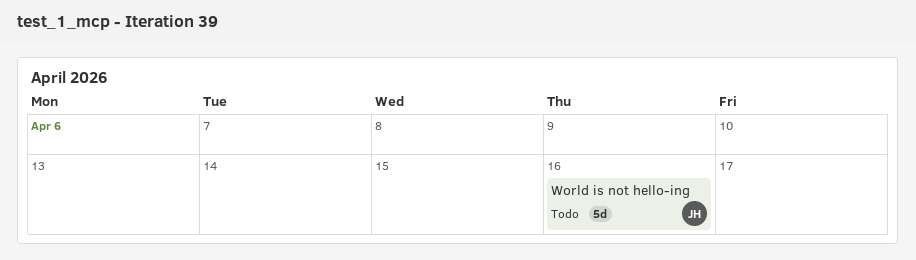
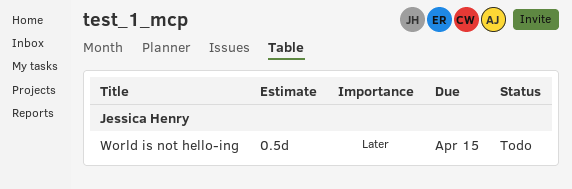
World is not hello-ing, estimate: 5d -> 0.5d
World is not hello-ing, due: Apr 16 -> Apr 15

